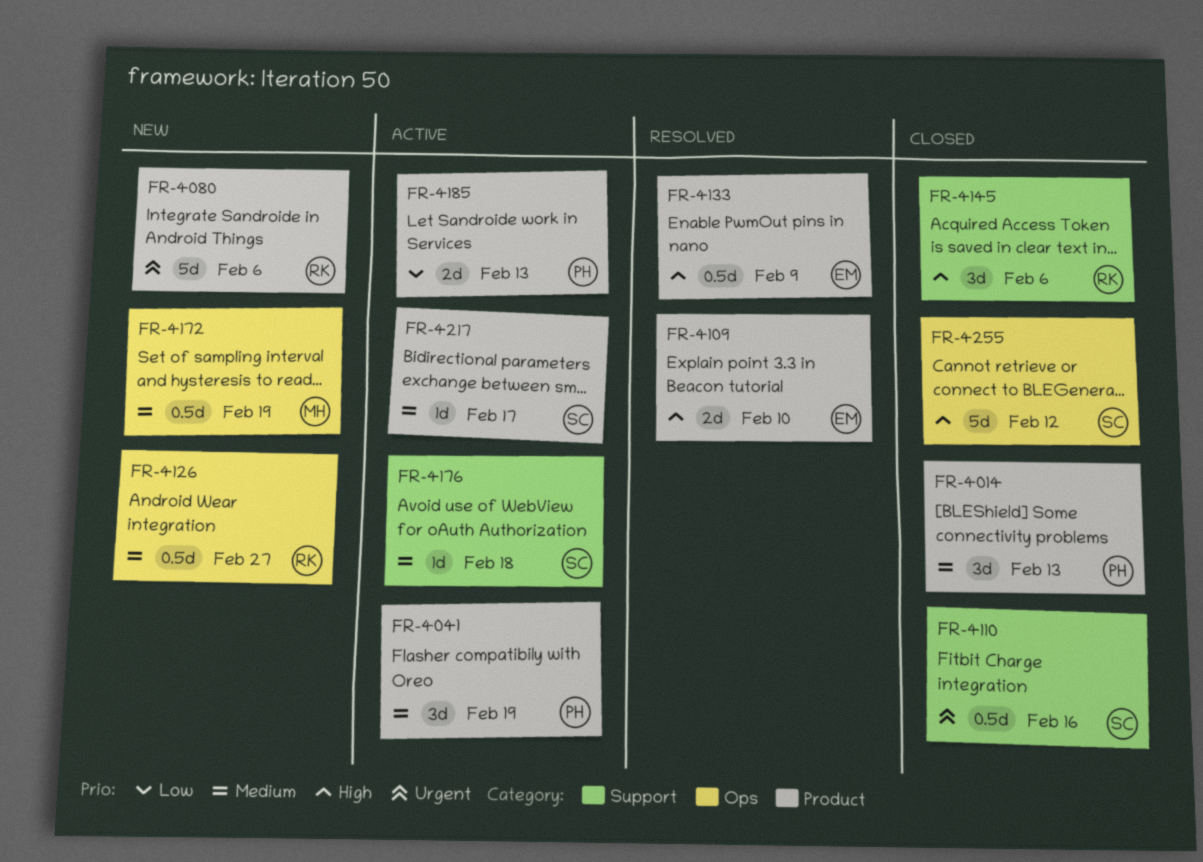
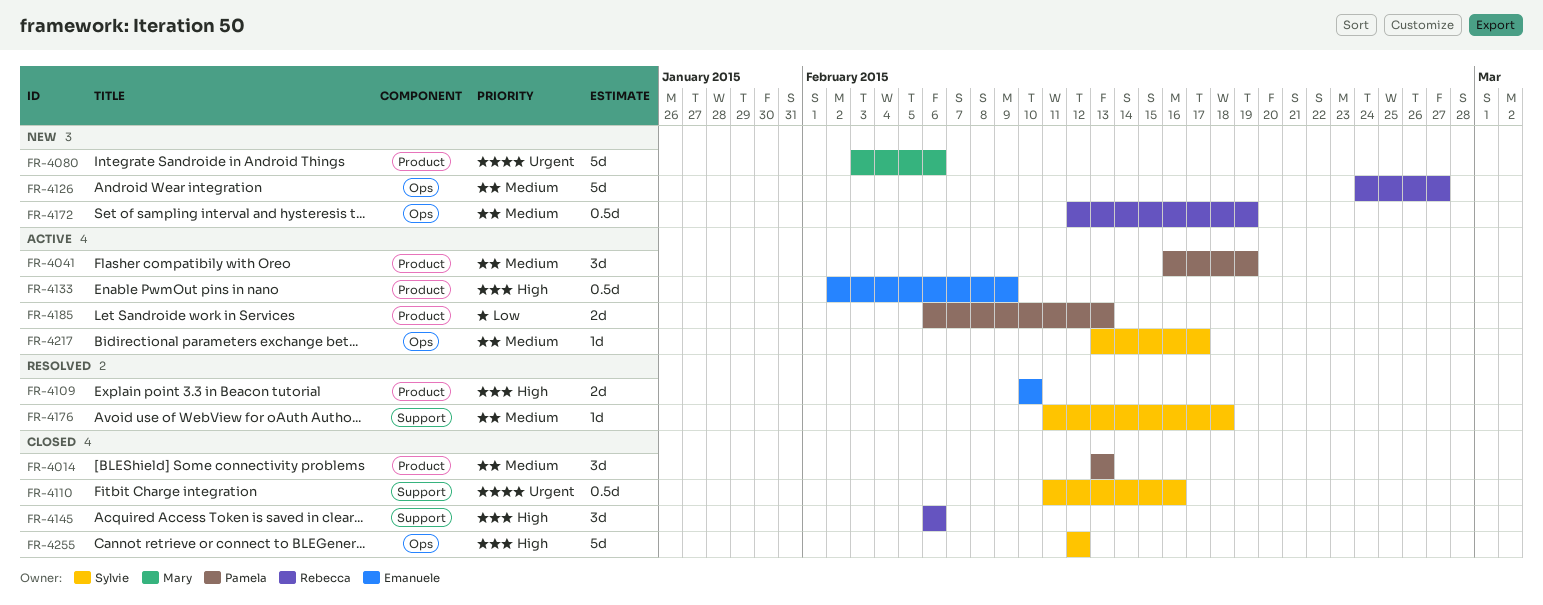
FR-4080, owner: Rebecca -> Mary
FR-4126, estimate: 0.5d -> 5d
FR-4133, status: Resolved -> Active
FR-4172, owner: Mary -> Rebecca
FR-4176, status: Active -> Resolved
FR-4217, label: Product -> Ops

